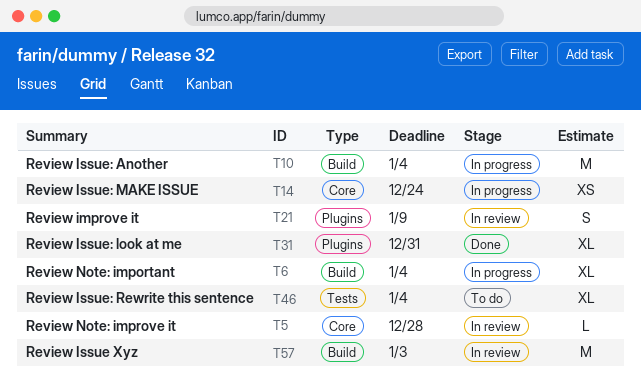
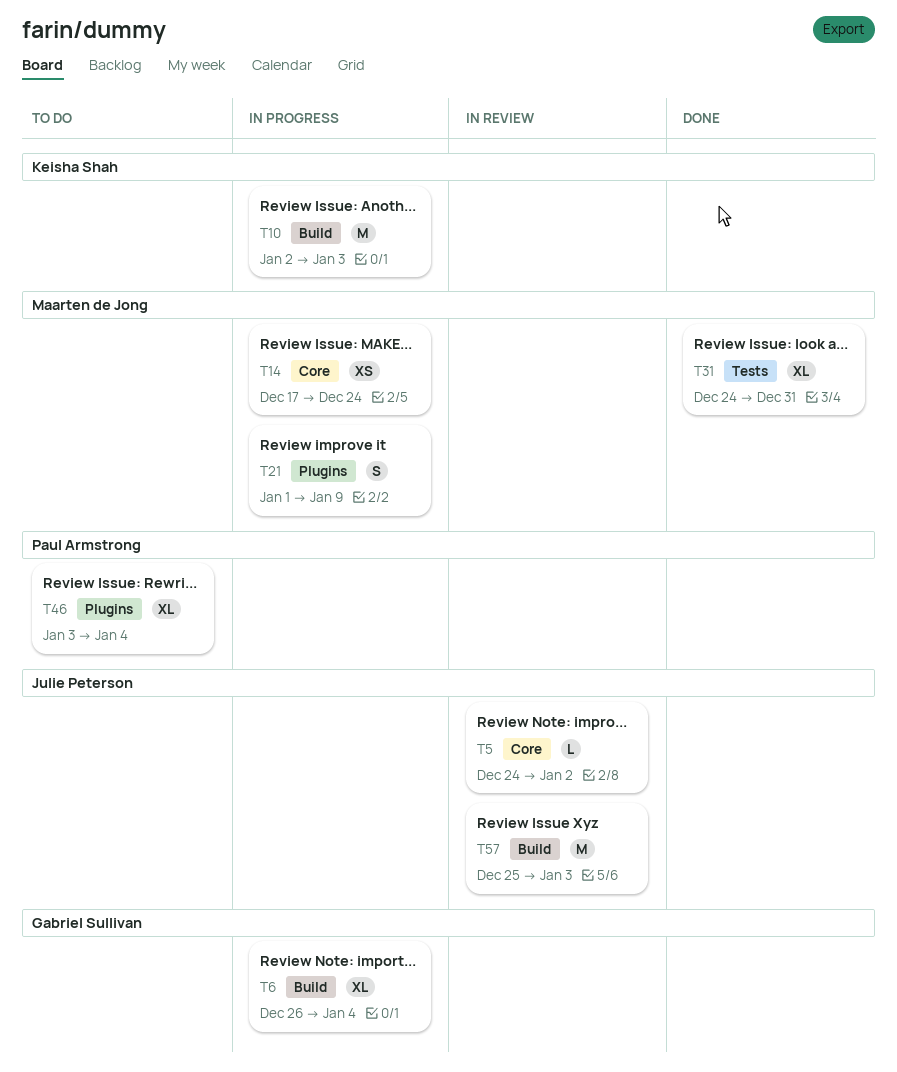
T5, due: Dec 28 -> Jan 2
T10, due: Jan 4 -> Jan 3
T21, status: In review -> In progress
T31, label: Plugins -> Tests
T46, label: Tests -> Plugins

